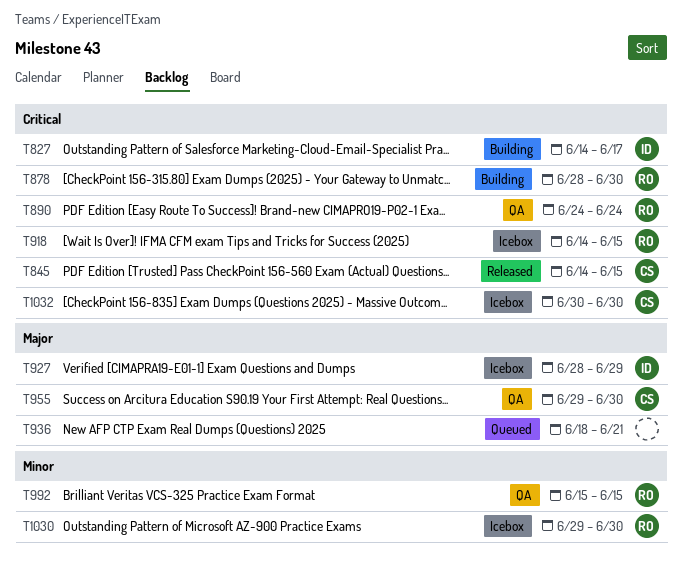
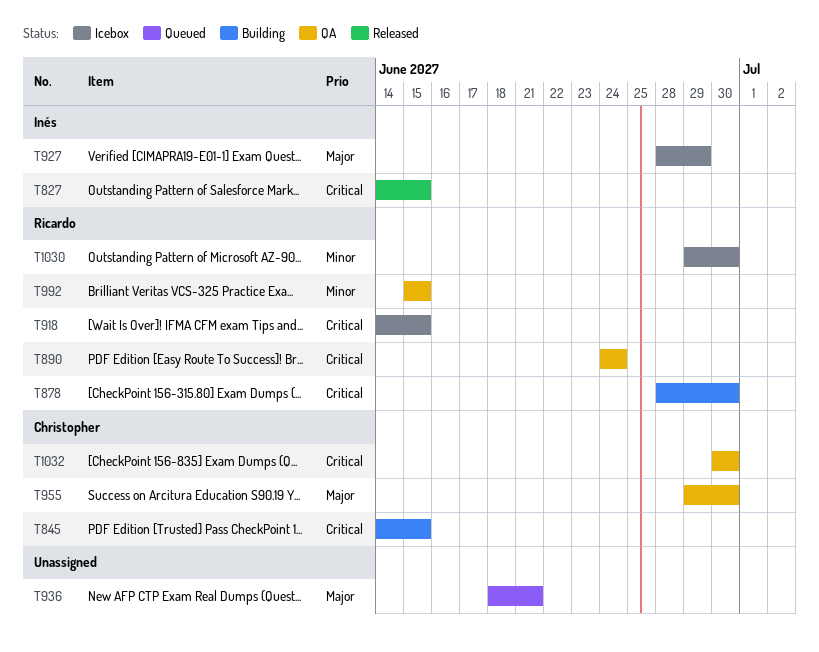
T827, status: Building -> Released
T827, due: Jun 17 -> Jun 15
T845, status: Released -> Building
T1032, status: Icebox -> QA

